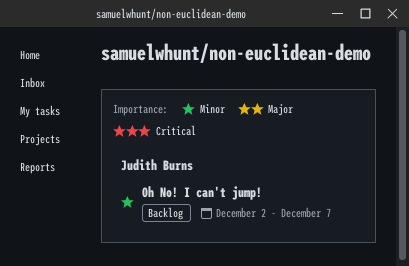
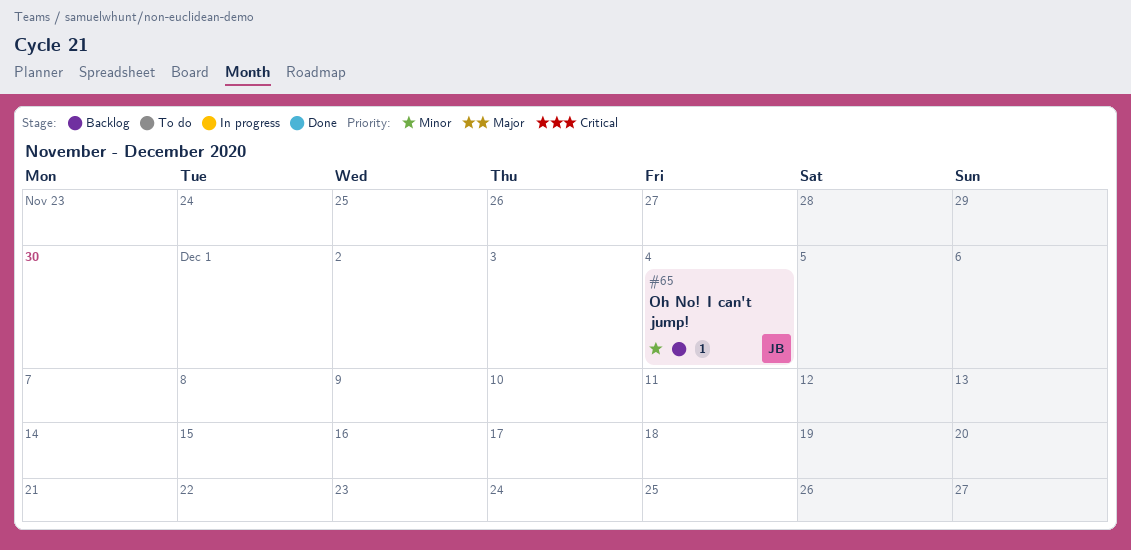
Oh No! I can't jump!, due: Dec 7 -> Dec 4

